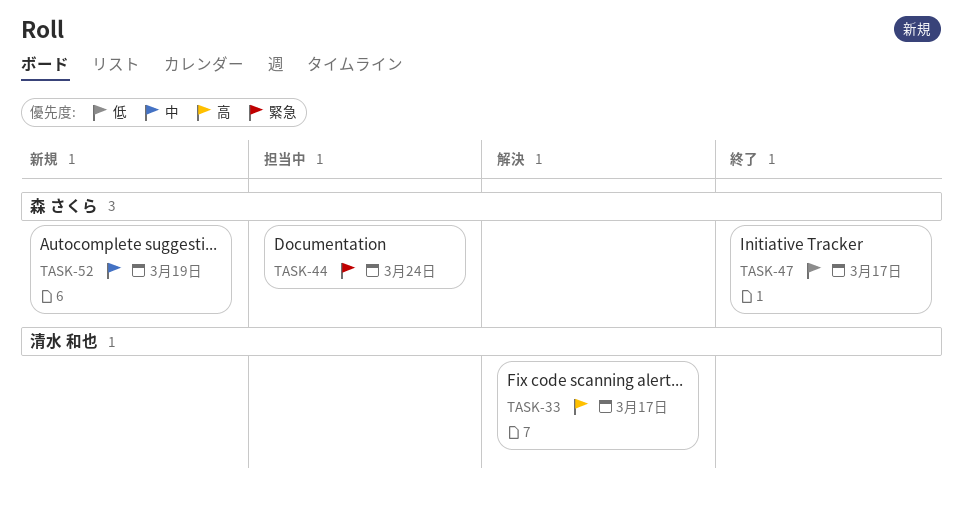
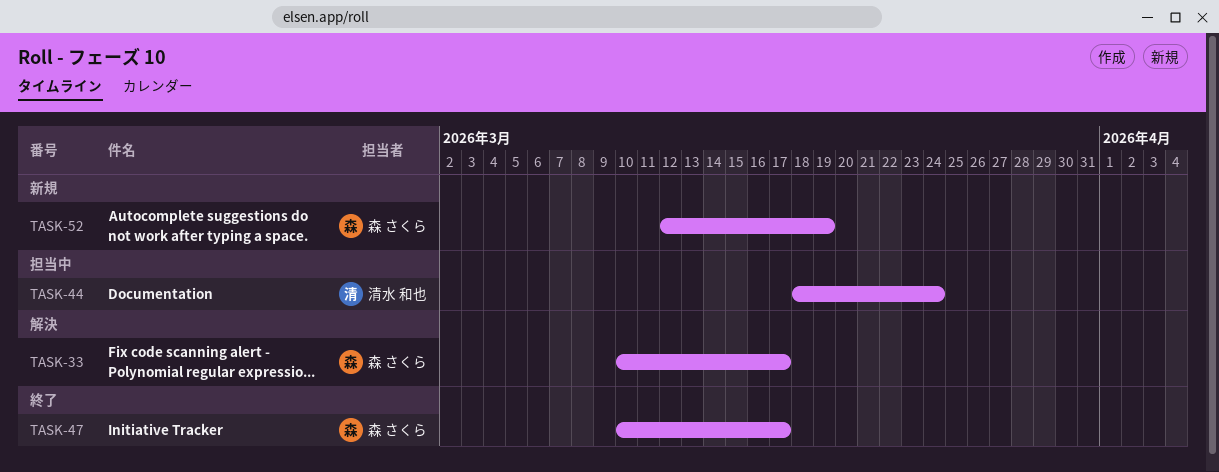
TASK-33, owner: 清水 和也 -> 森 さくら
TASK-44, owner: 森 さくら -> 清水 和也

